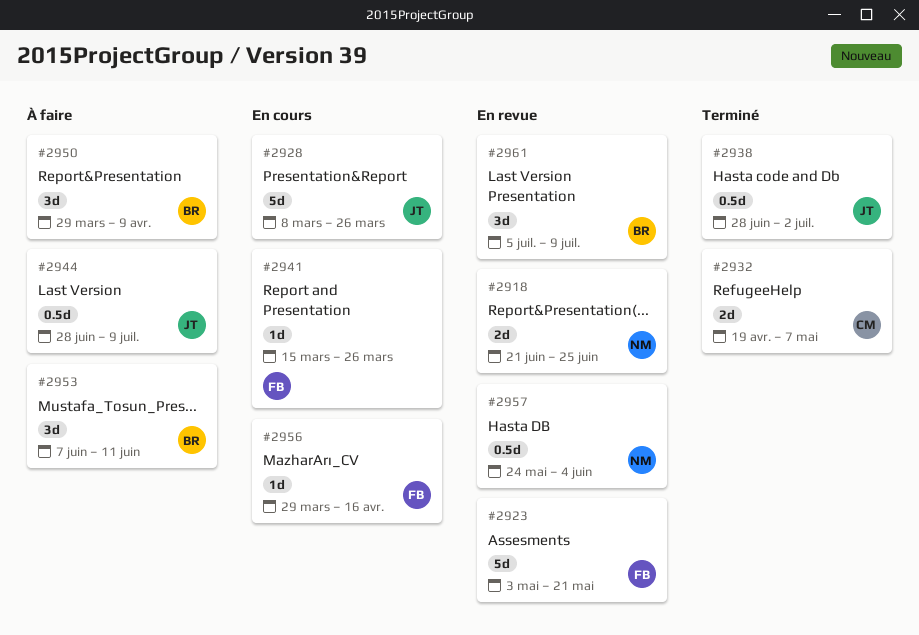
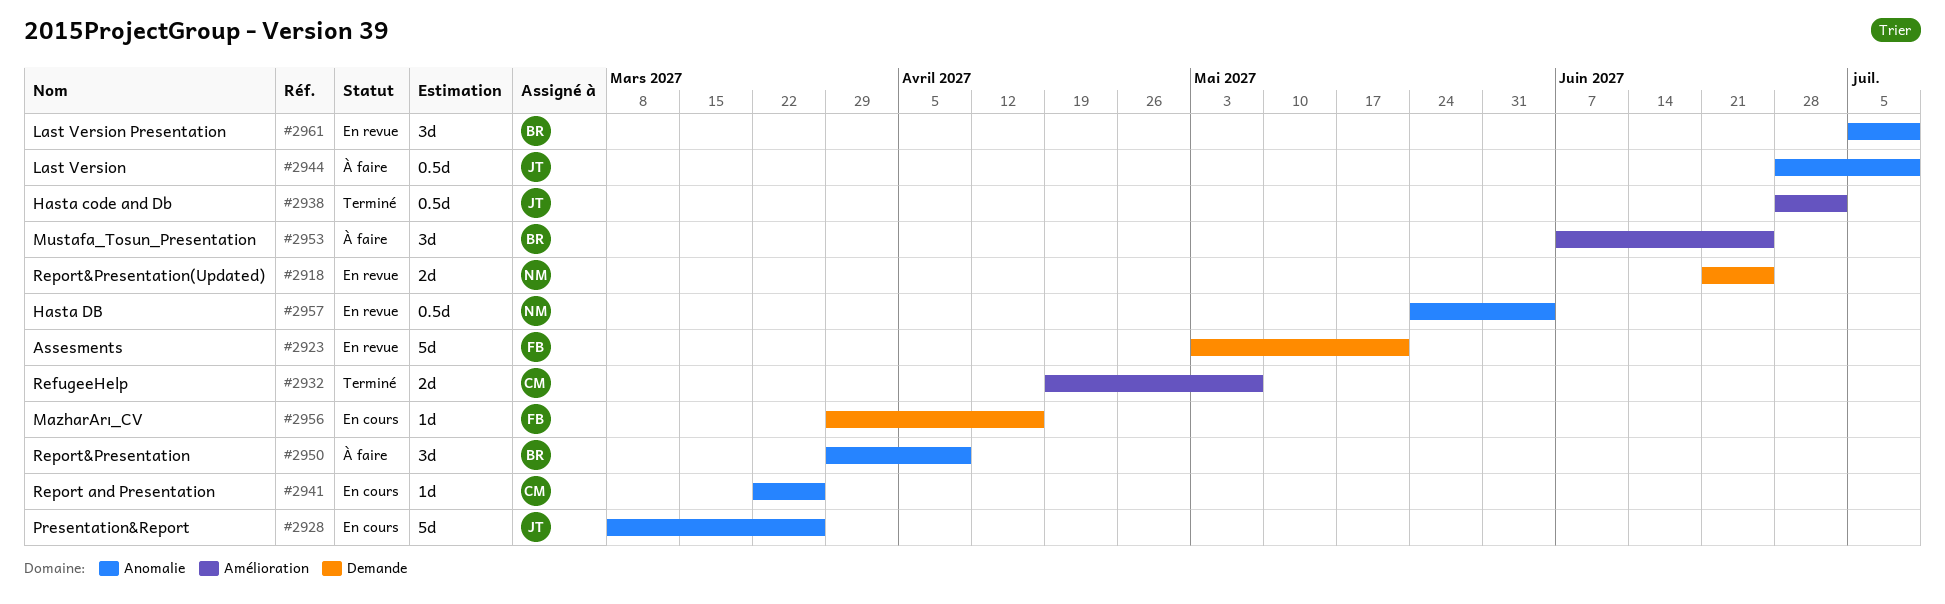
#2941, owner: FB -> CM
#2941, start: Mar 15 -> Mar 22
#2953, due: Jun 11 -> Jun 25

